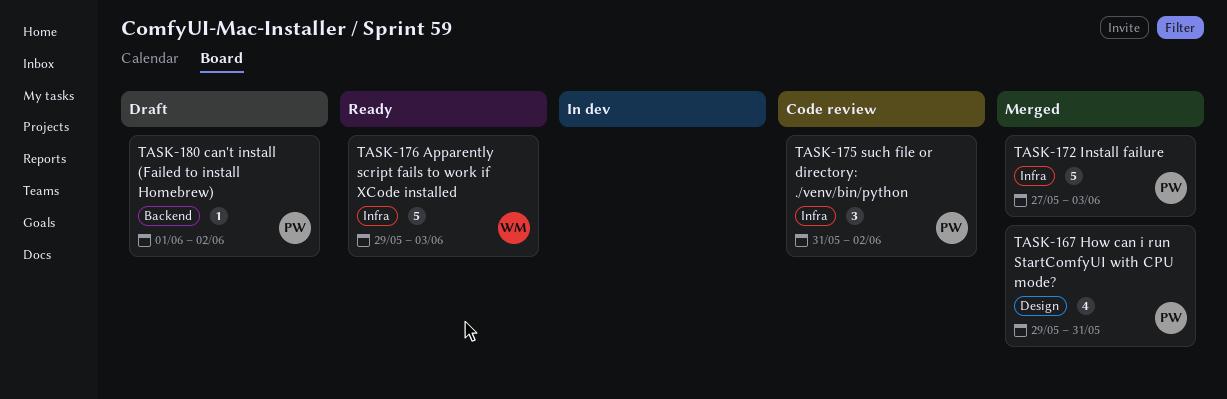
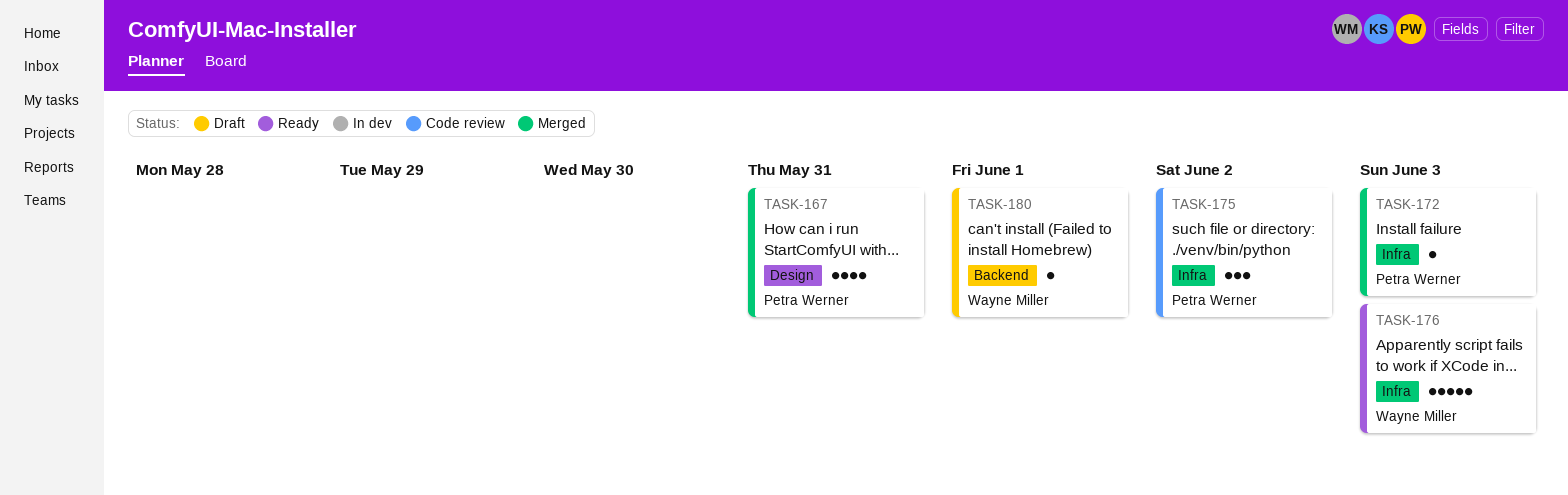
TASK-172, estimate: 5 -> 1
TASK-180, owner: Petra Werner -> Wayne Miller
TASK-180, due: Jun 2 -> Jun 1

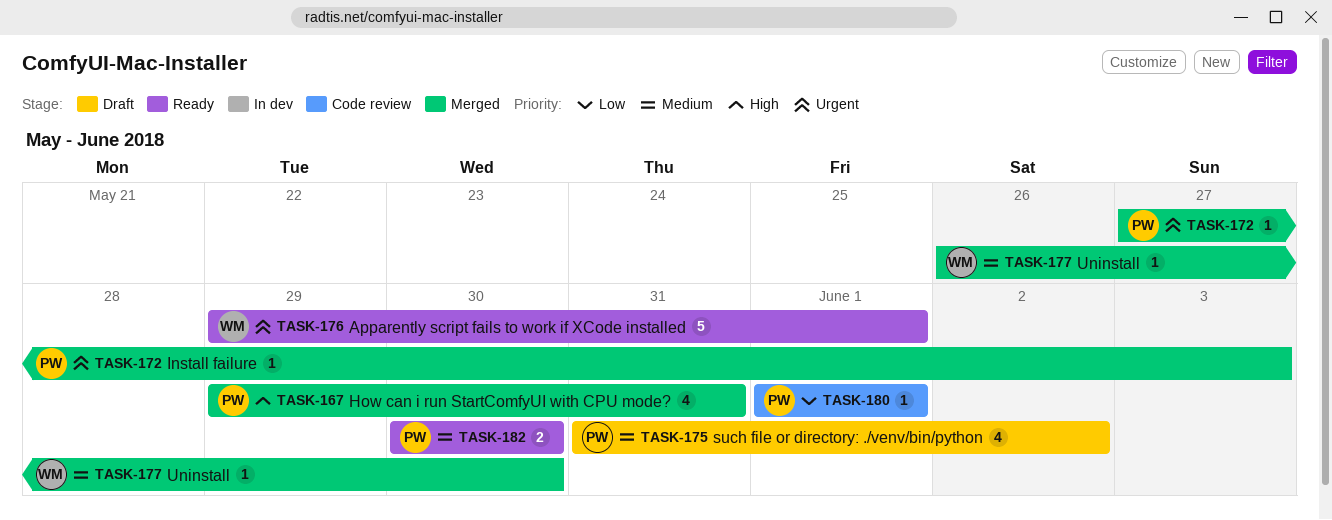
TASK-175, status: Code review -> Draft
TASK-175, estimate: 3 -> 4
TASK-176, due: Jun 3 -> Jun 1
TASK-177: none -> present
TASK-180, status: Draft -> Code review
TASK-180, owner: Wayne Miller -> Petra Werner
TASK-182: none -> present

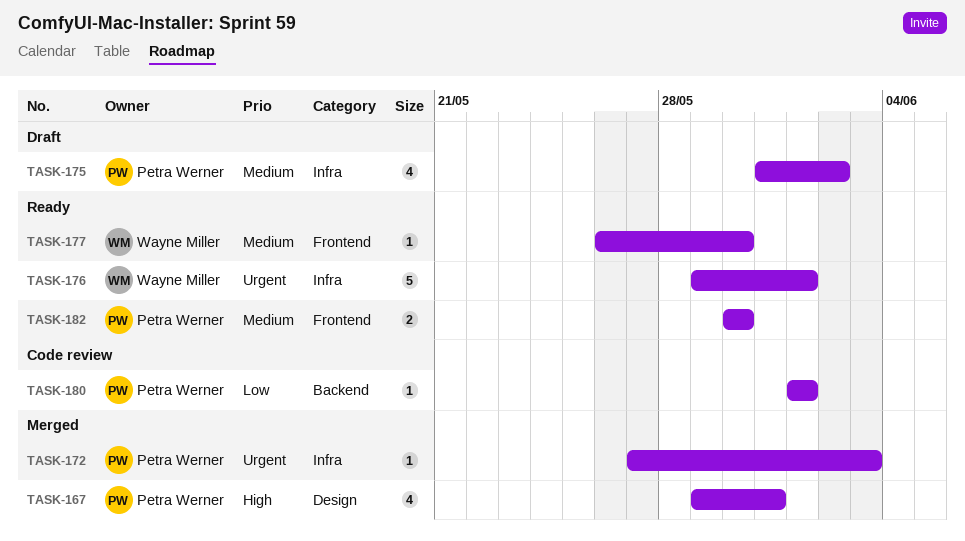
TASK-177, status: Merged -> Ready

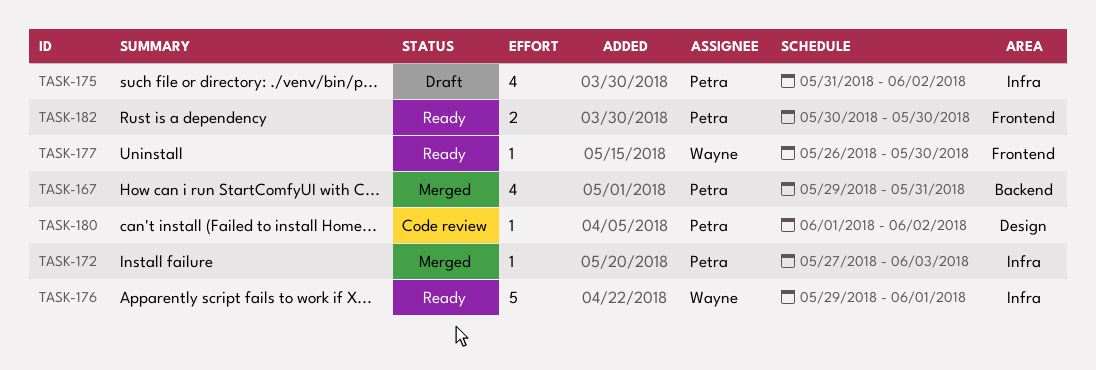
TASK-167, label: Design -> Backend
TASK-180, label: Backend -> Design
TASK-180, due: Jun 1 -> Jun 2

